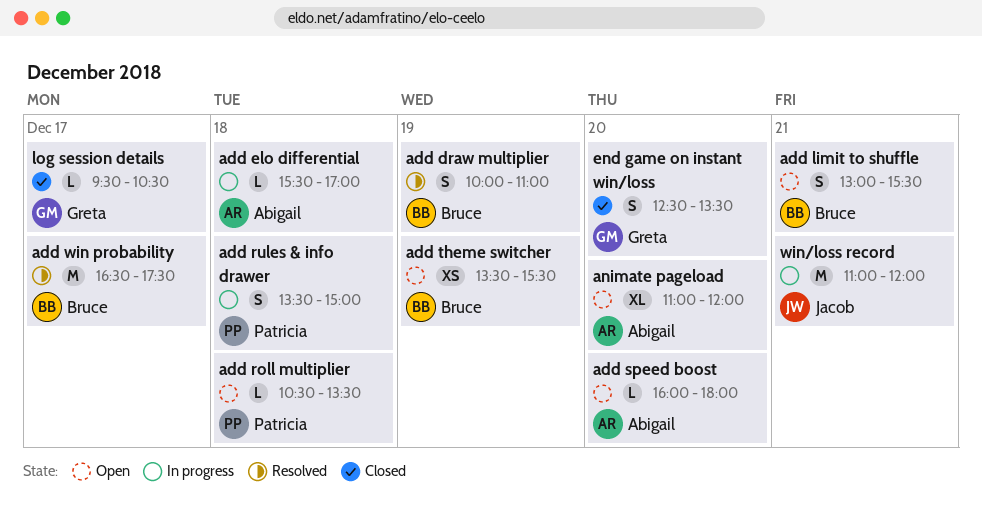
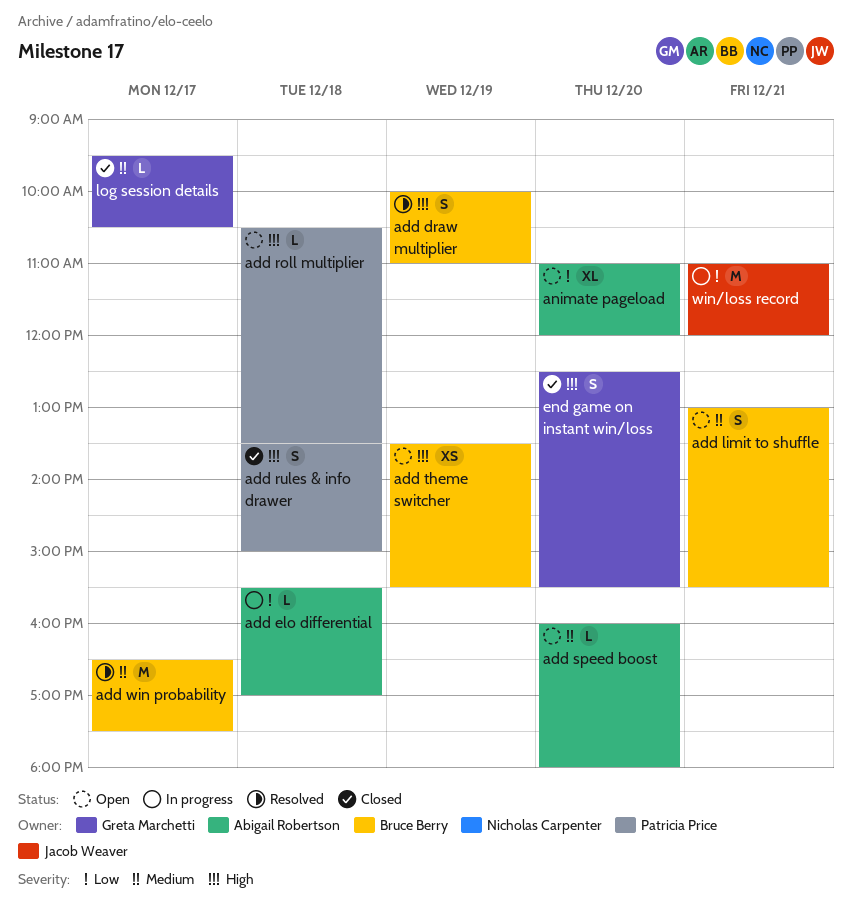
add rules & info drawer, status: In progress -> Closed
end game on instant win/loss, ends: 13:30 -> 15:30

